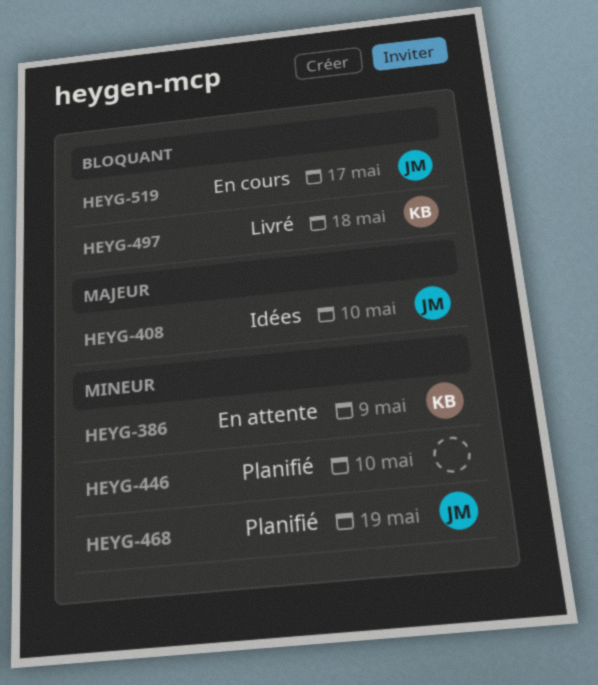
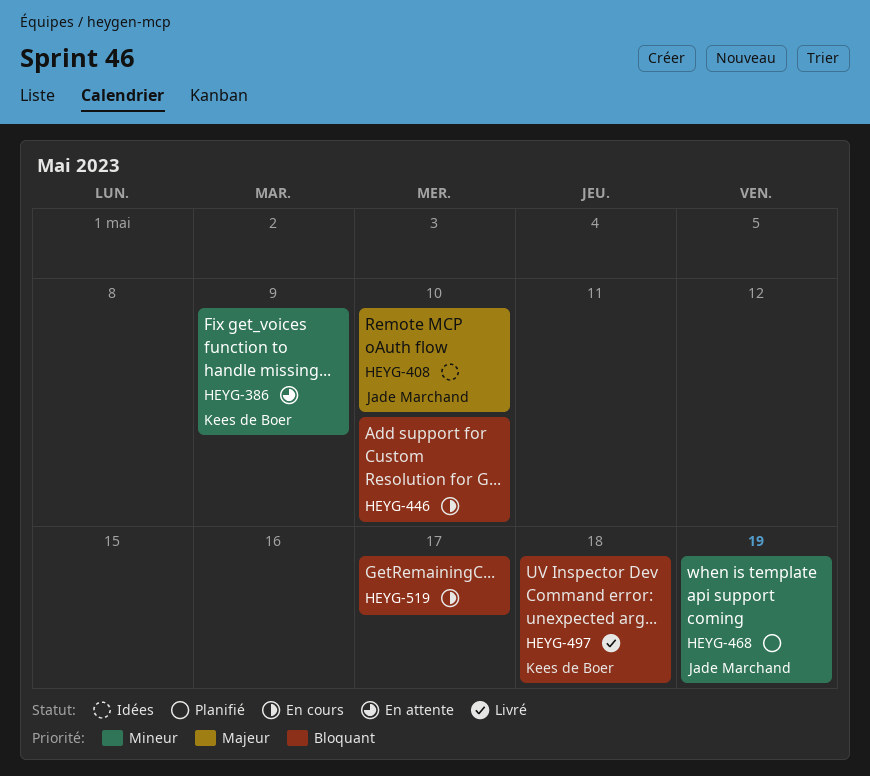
HEYG-446, status: Planifié -> En cours
HEYG-446, priority: Mineur -> Bloquant
HEYG-519, owner: Jade Marchand -> none

